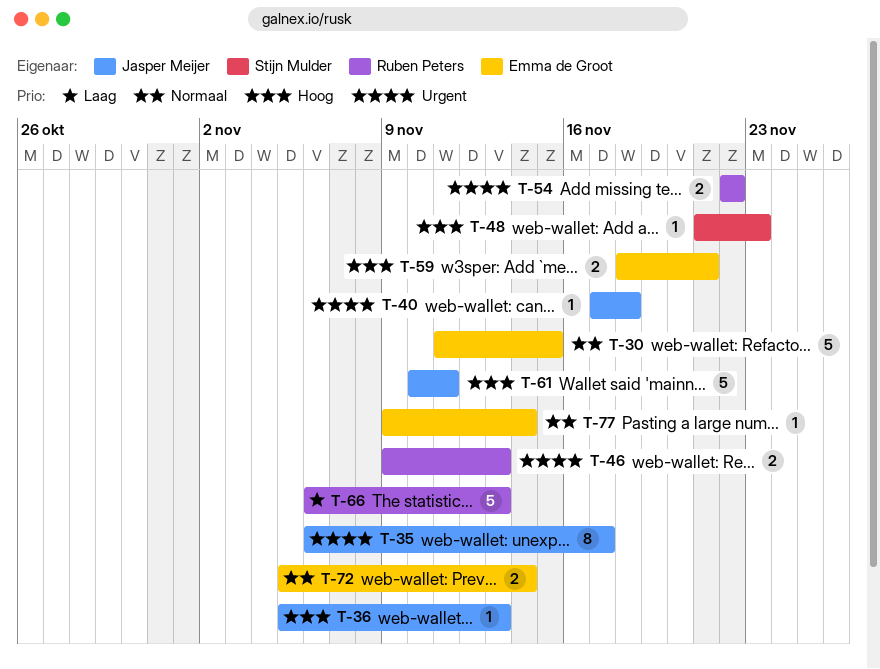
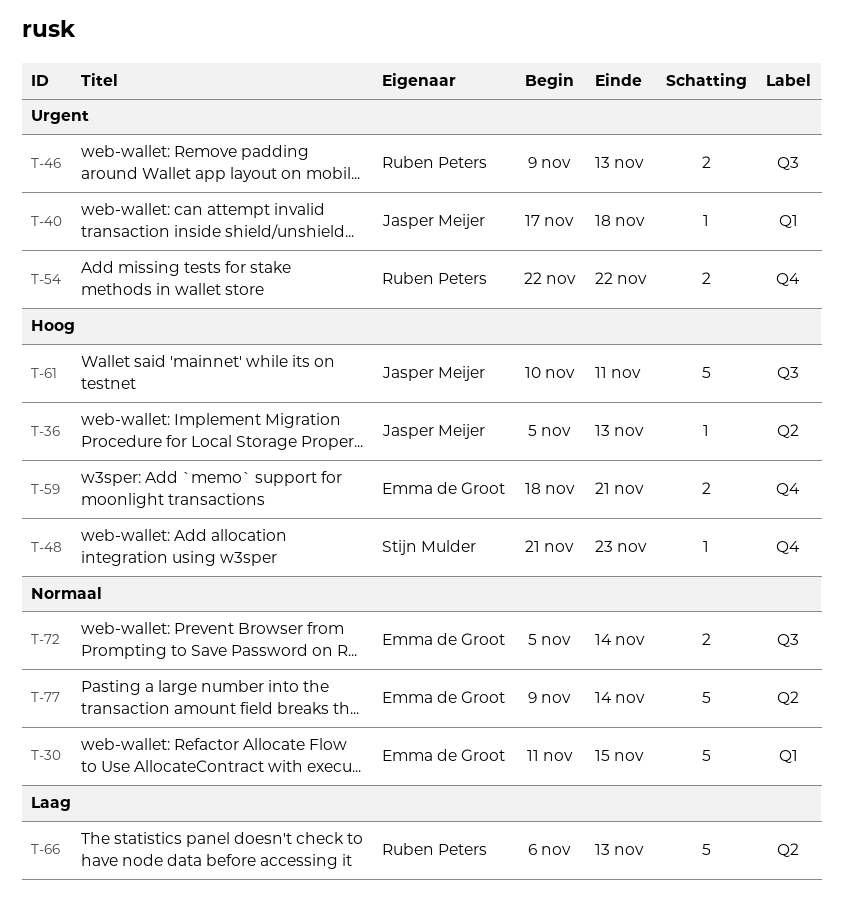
T-35: present -> none
T-77, estimate: 1 -> 5

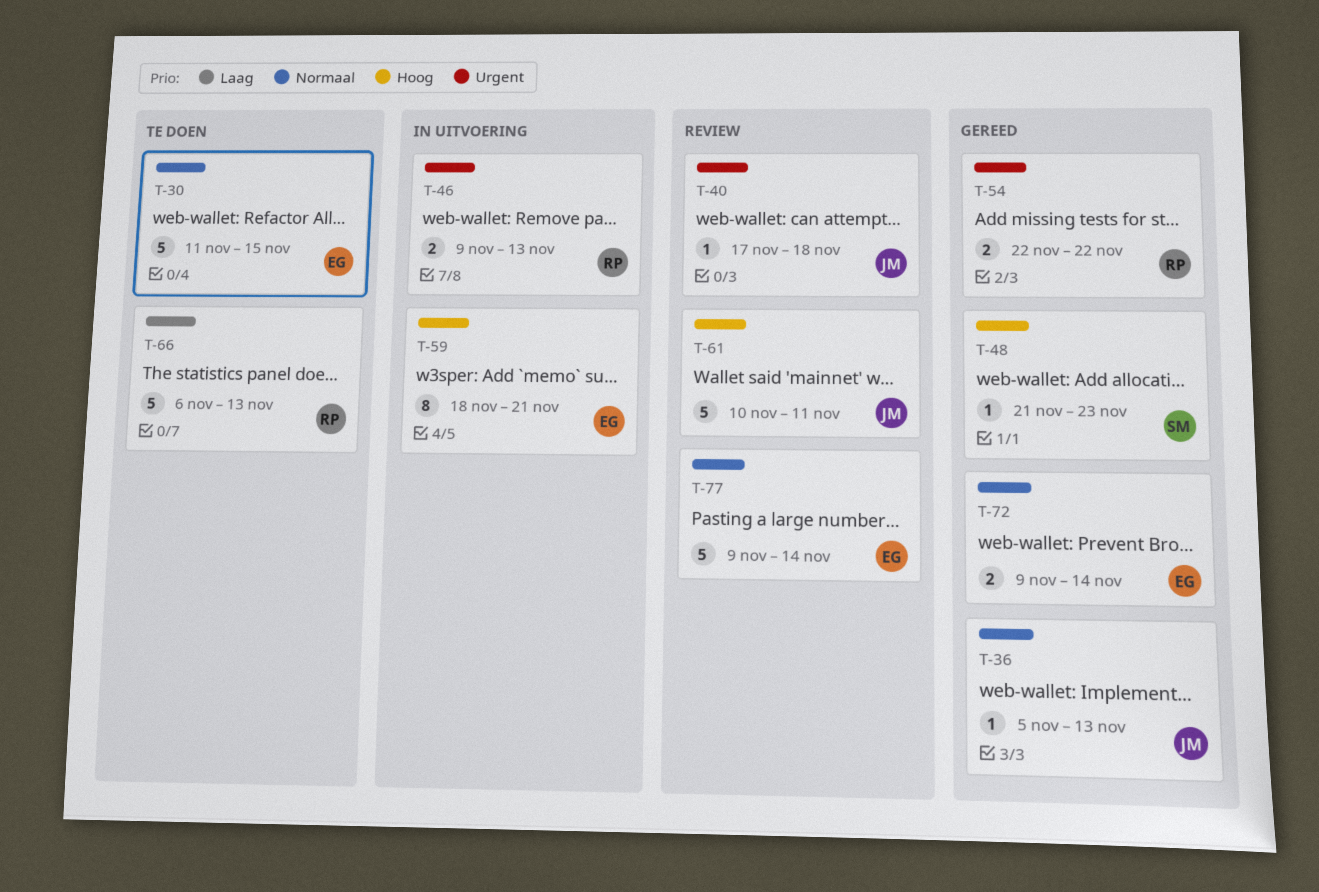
T-36, priority: Hoog -> Normaal
T-59, estimate: 2 -> 8
T-72, start: Nov 5 -> Nov 9

